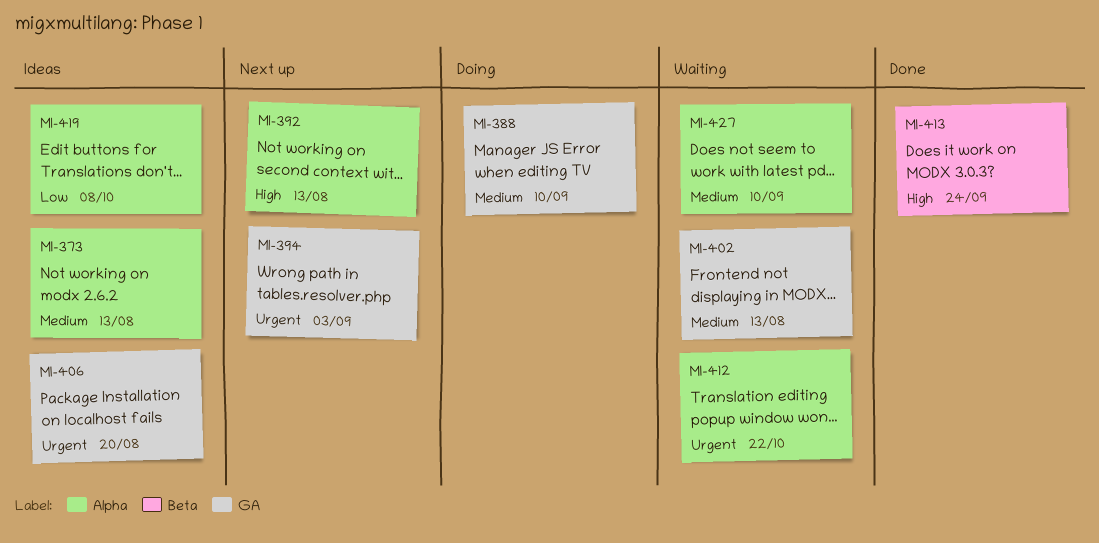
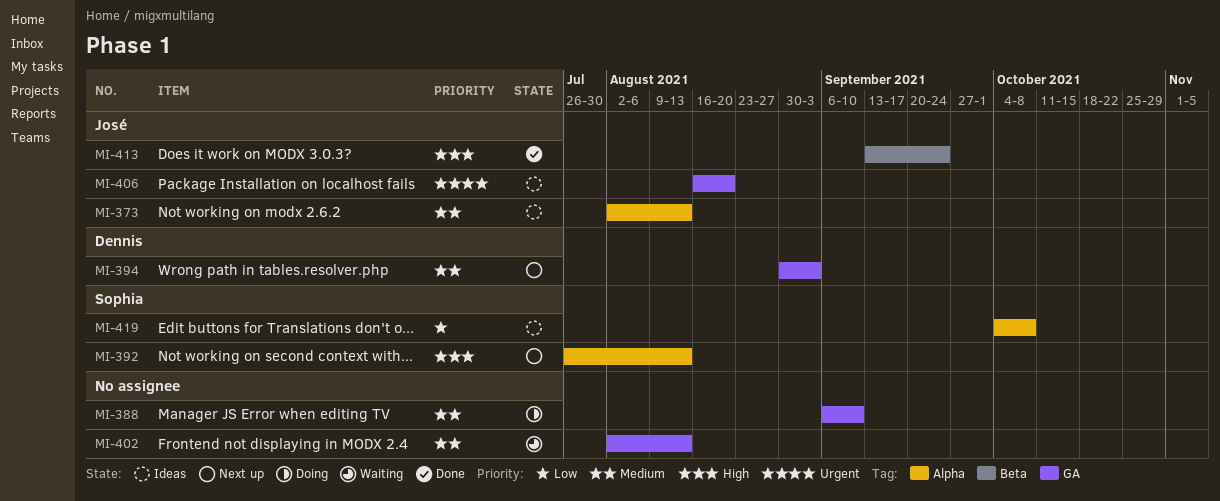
MI-394, priority: Urgent -> Medium
MI-412: present -> none
MI-427: present -> none

